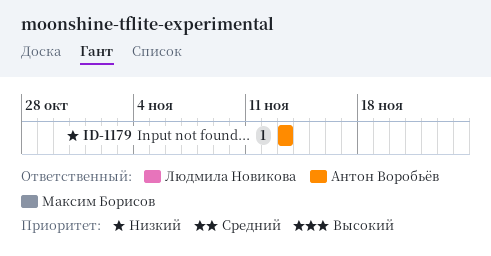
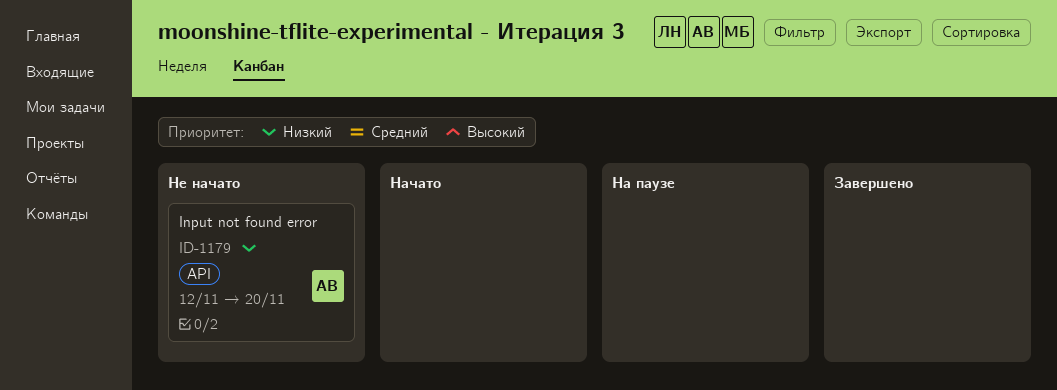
ID-1179, start: Nov 13 -> Nov 12
ID-1179, due: Nov 13 -> Nov 20

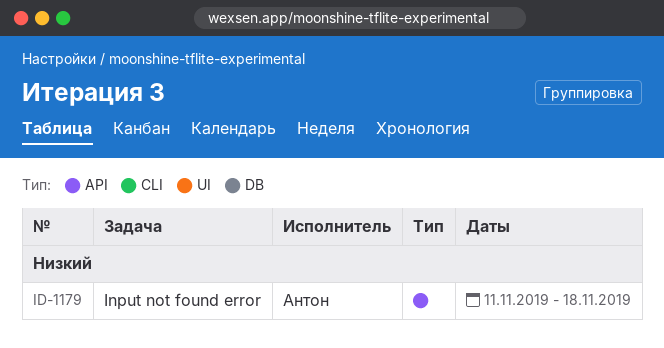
ID-1179, start: Nov 12 -> Nov 11
ID-1179, due: Nov 20 -> Nov 18

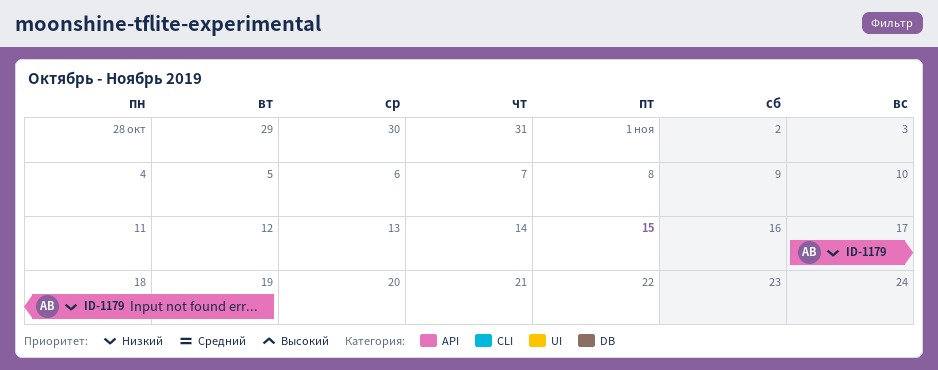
ID-1179, start: Nov 11 -> Nov 17
ID-1179, due: Nov 18 -> Nov 19

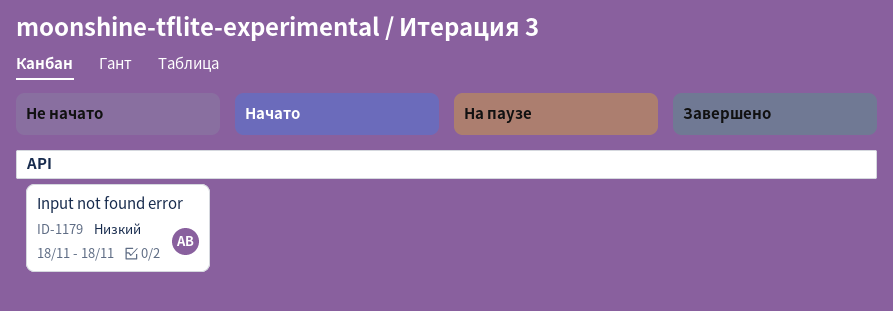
ID-1179, start: Nov 17 -> Nov 18
ID-1179, due: Nov 19 -> Nov 18

